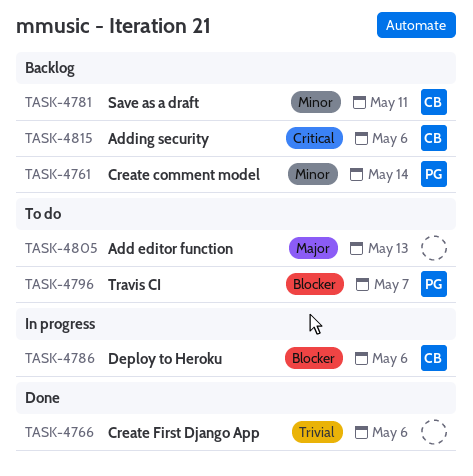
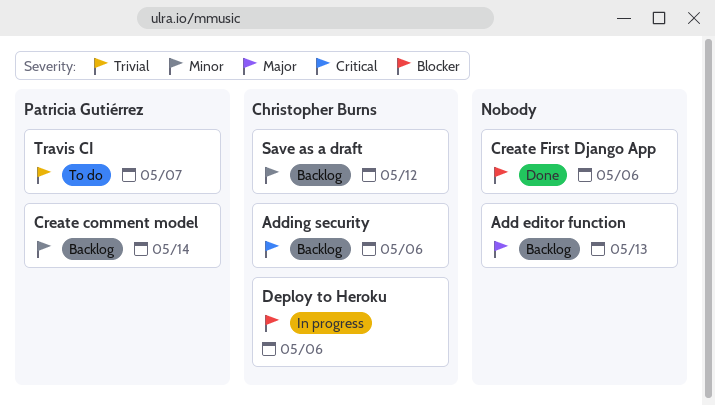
Add editor function, status: To do -> Backlog
Create First Django App, priority: Trivial -> Blocker
Save as a draft, due: May 11 -> May 12
Travis CI, priority: Blocker -> Trivial

